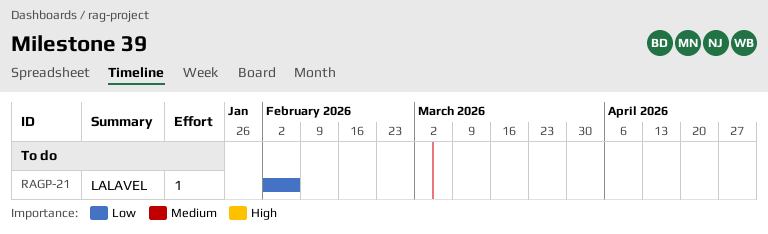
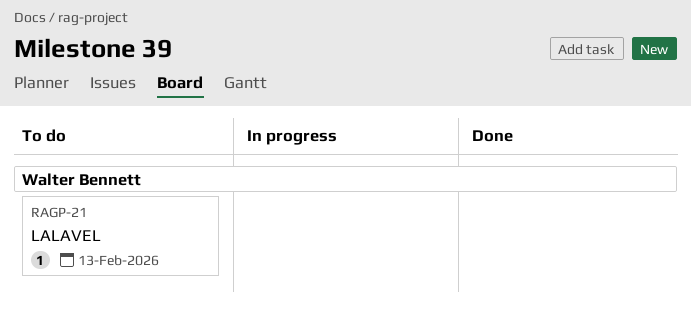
RAGP-21, due: Feb 6 -> Feb 13

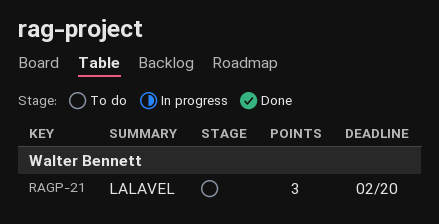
RAGP-21, estimate: 1 -> 3
RAGP-21, due: Feb 13 -> Feb 20

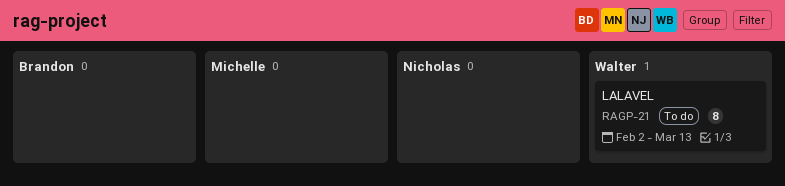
RAGP-21, estimate: 3 -> 8
RAGP-21, due: Feb 20 -> Mar 13

